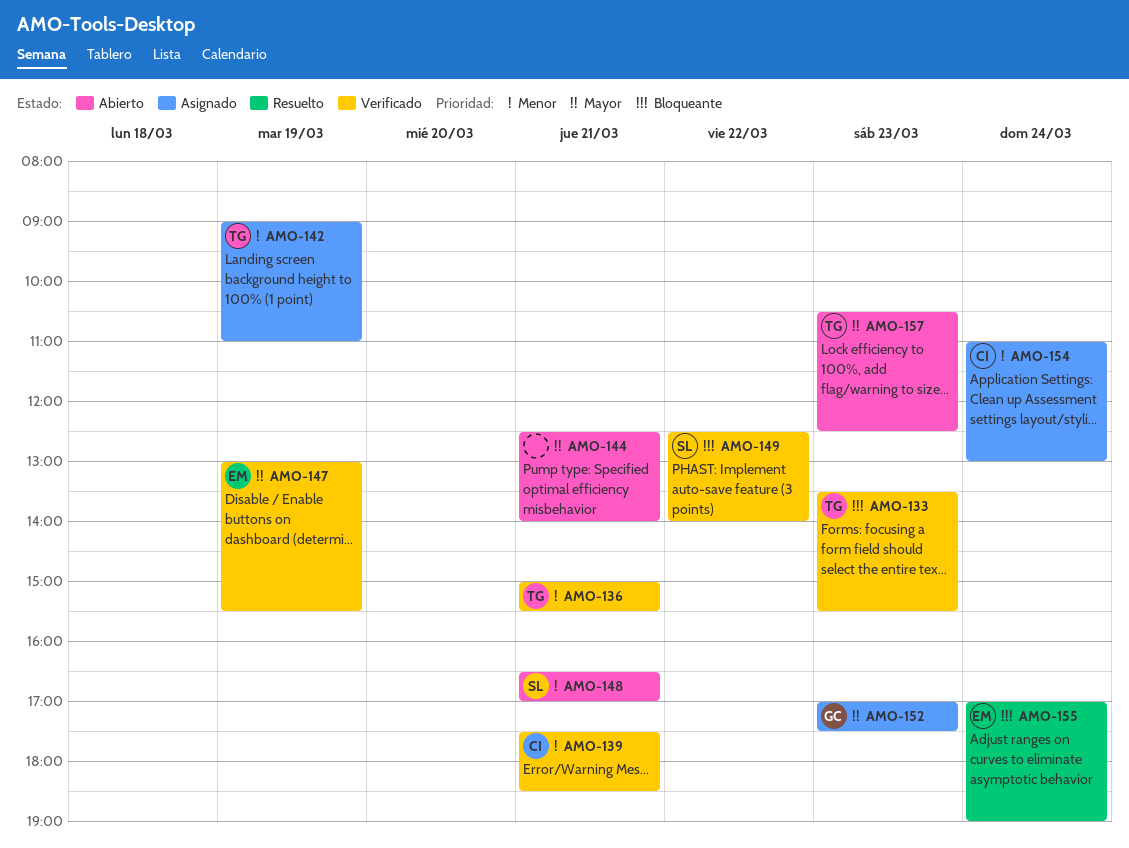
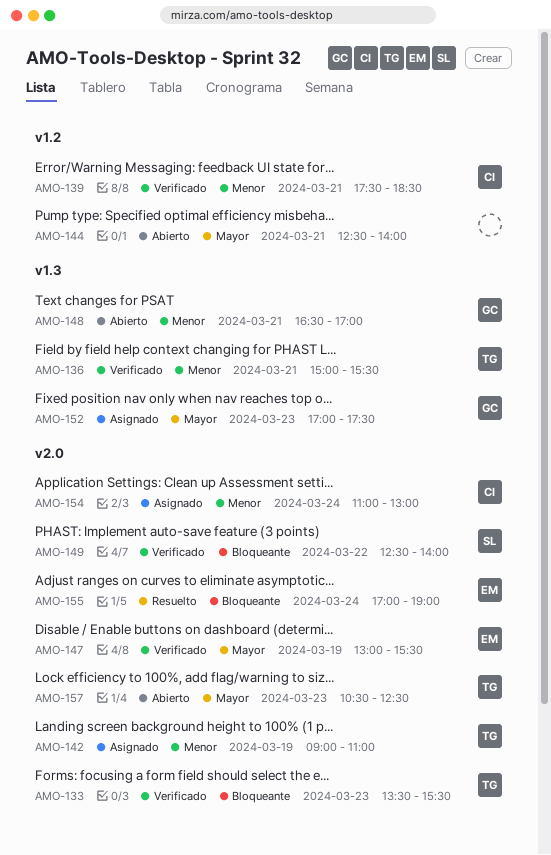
AMO-148, owner: SL -> GC

